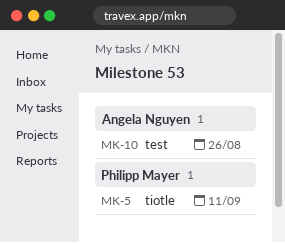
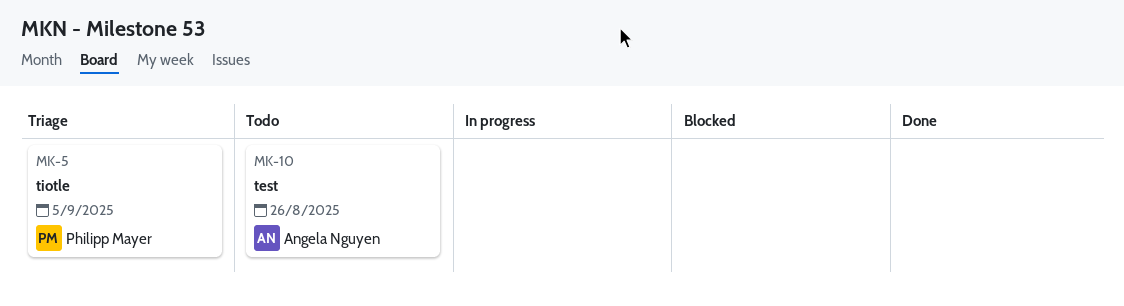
MK-5, due: Sep 11 -> Sep 5

